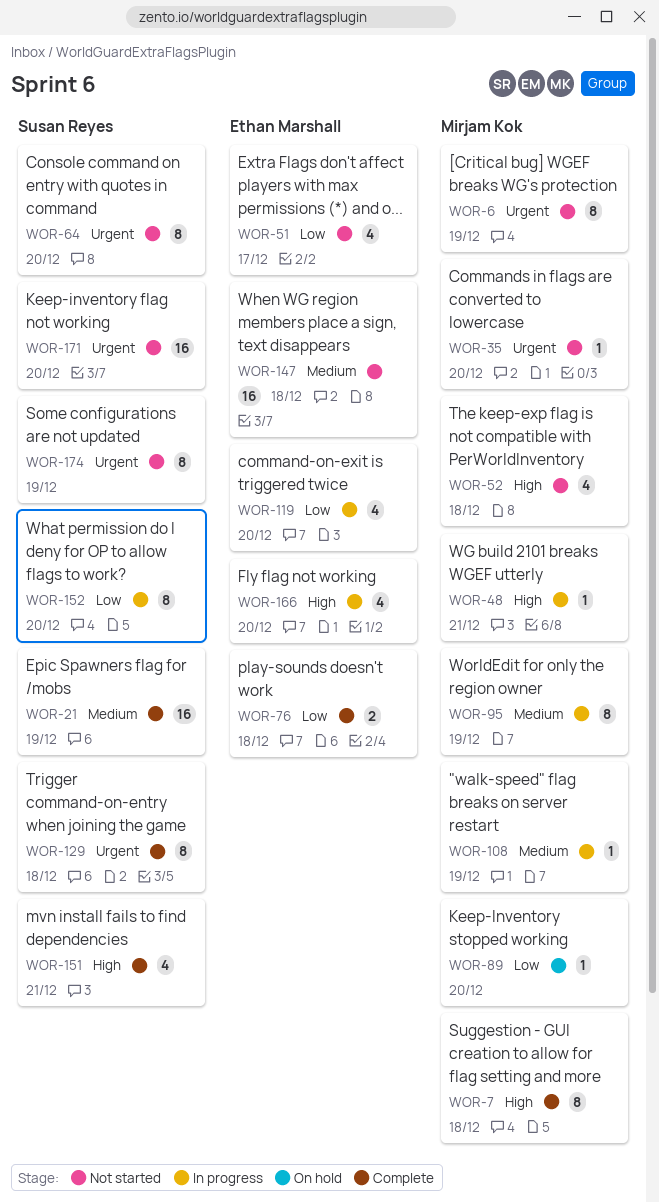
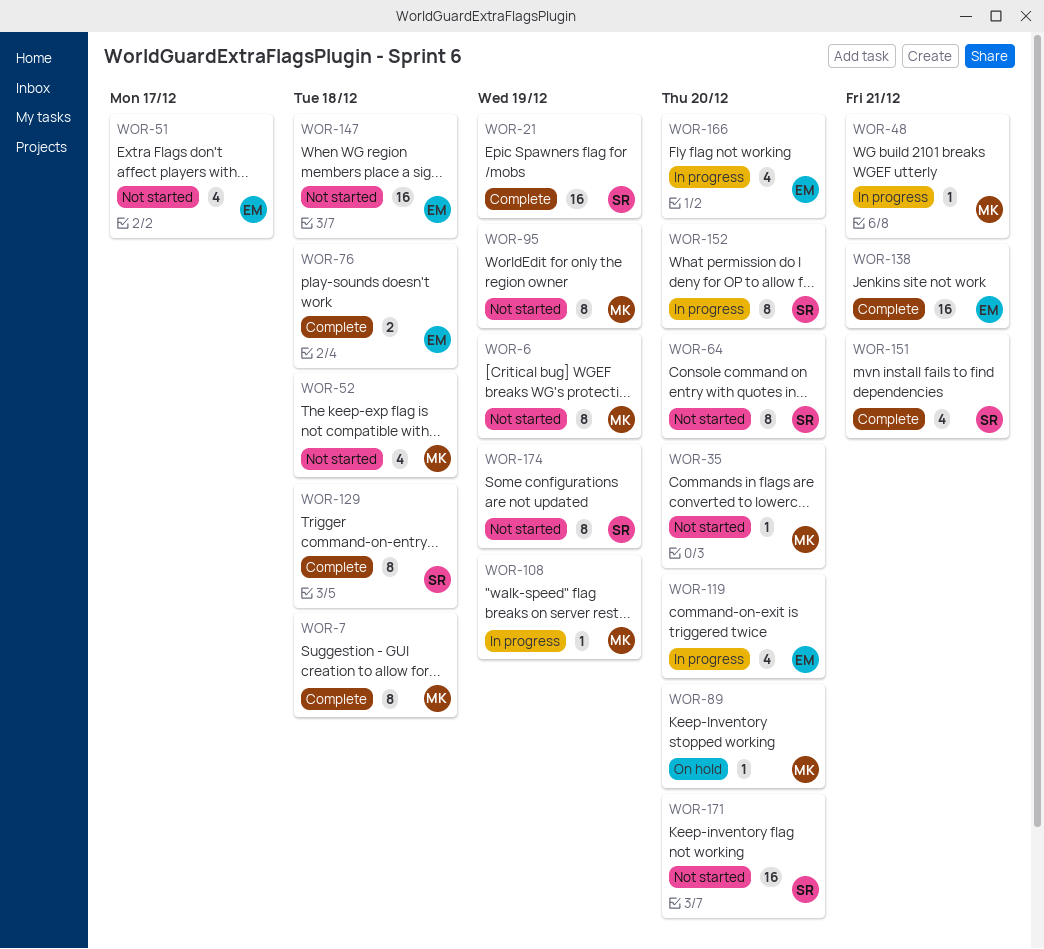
WOR-95, status: In progress -> Not started
WOR-138: none -> present

